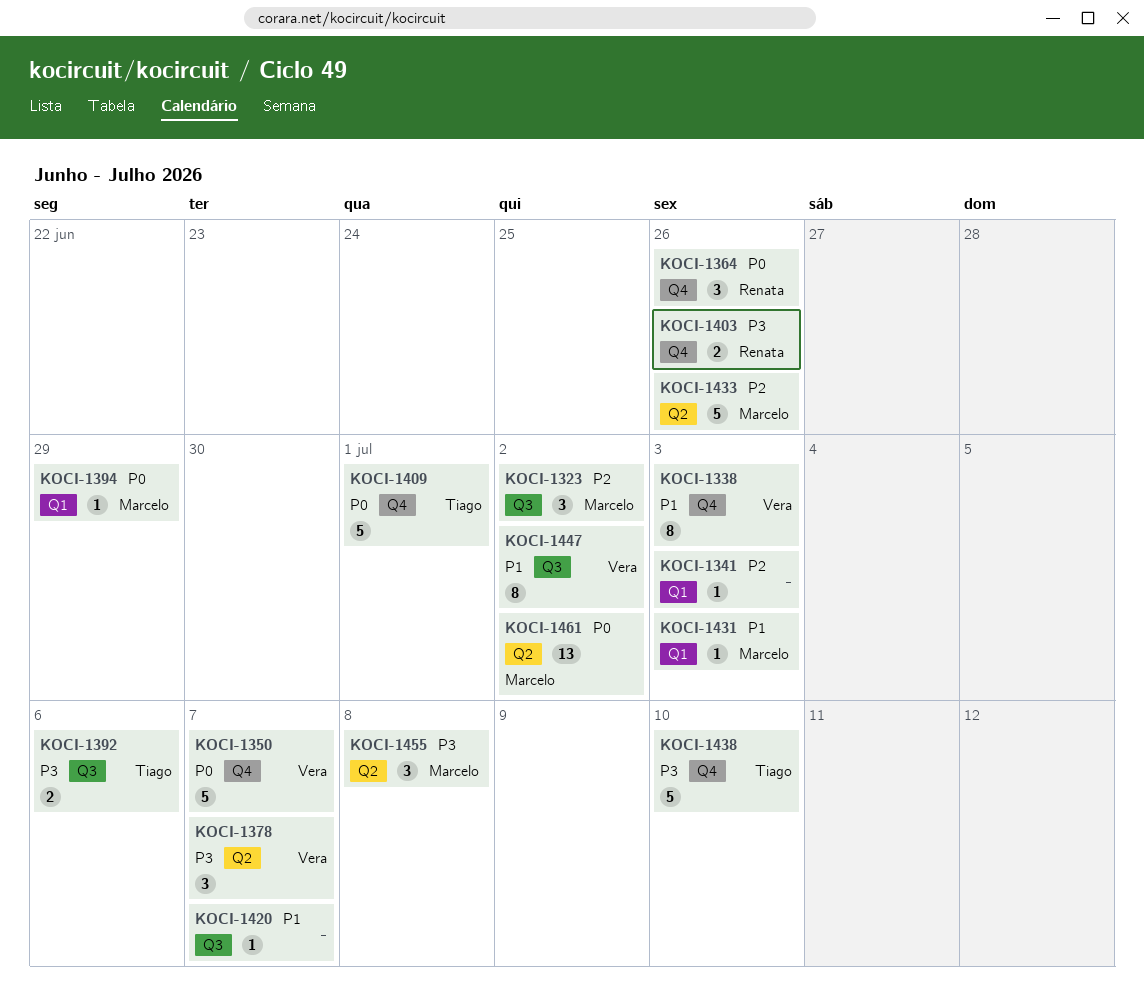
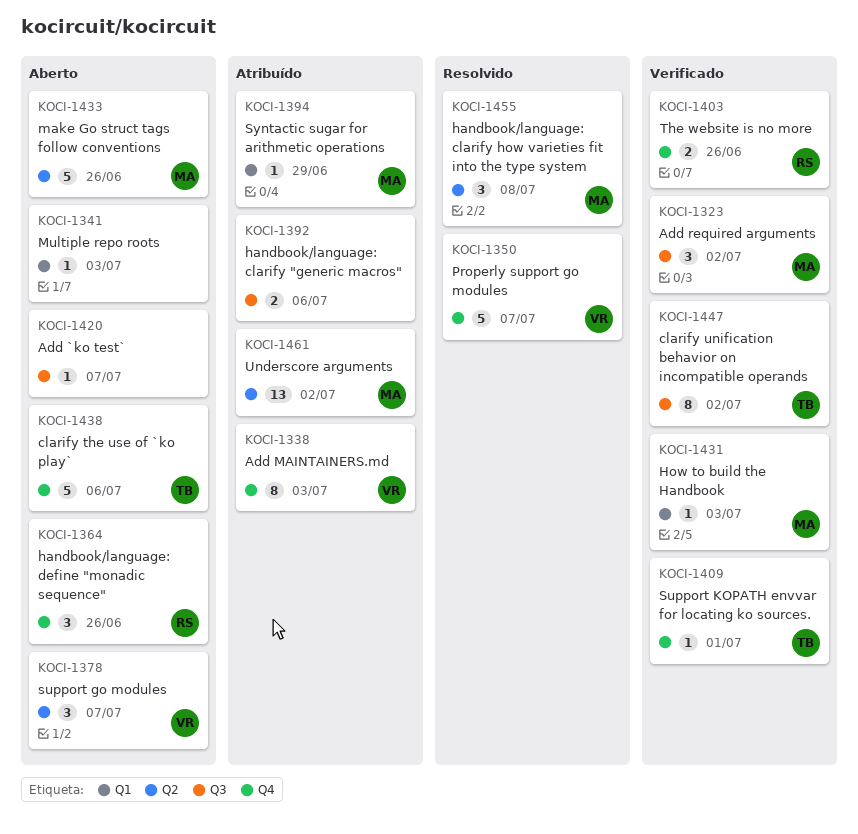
KOCI-1392, owner: Tiago -> none
KOCI-1409, estimate: 5 -> 1
KOCI-1438, due: Jul 10 -> Jul 6
KOCI-1447, owner: Vera -> Tiago

